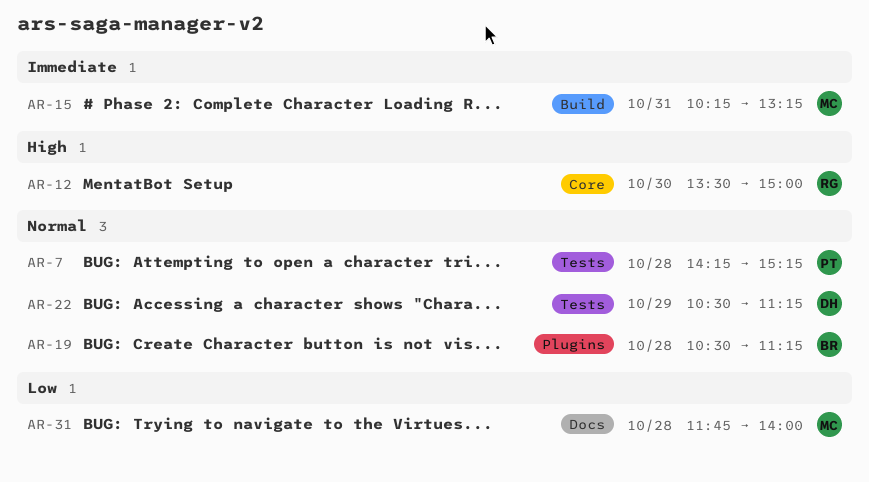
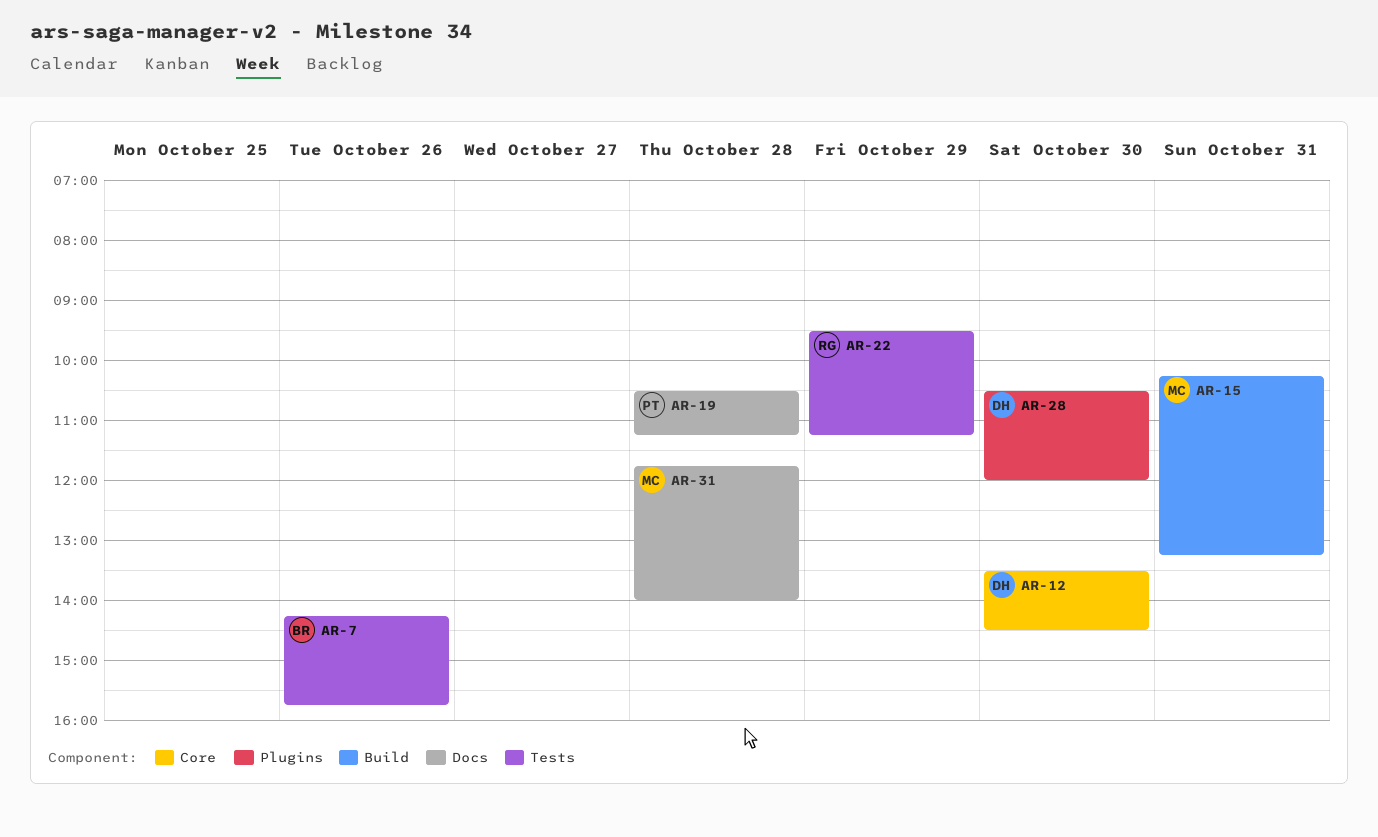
AR-7, owner: PT -> BR
AR-7, day: Oct 28 -> Oct 26
AR-7, ends: 15:15 -> 15:45
AR-12, owner: RG -> DH
AR-12, ends: 15:00 -> 14:30
AR-19, owner: BR -> PT
AR-19, label: Plugins -> Docs
AR-22, owner: DH -> RG
AR-22, begins: 10:30 -> 09:30
AR-28: none -> present

